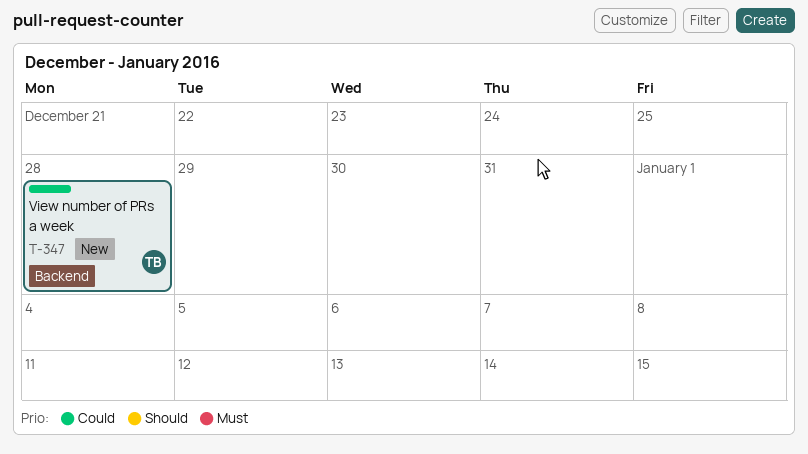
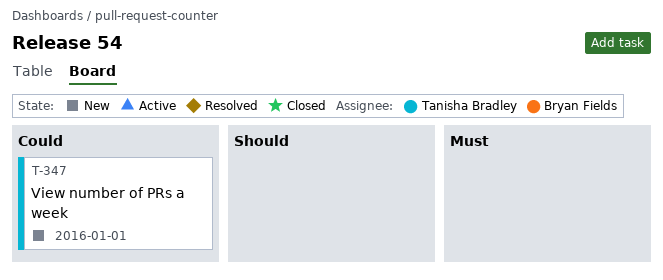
T-347, due: Dec 28 -> Jan 1

